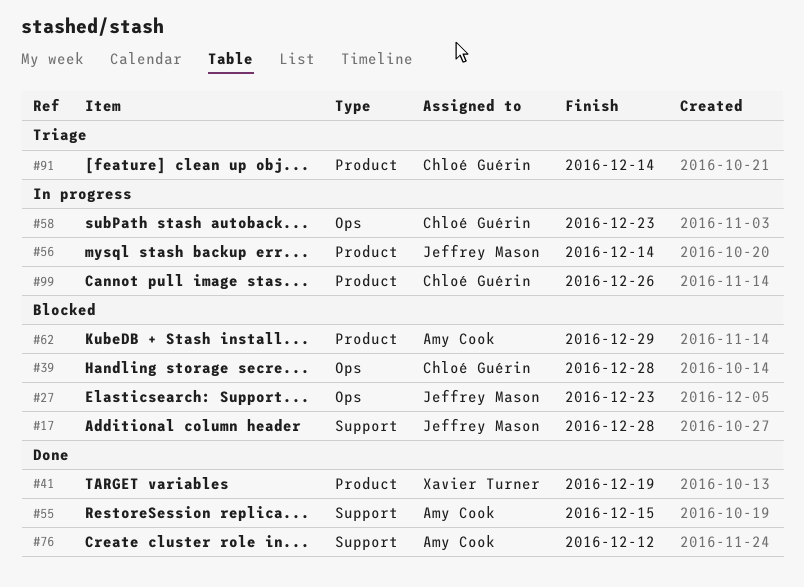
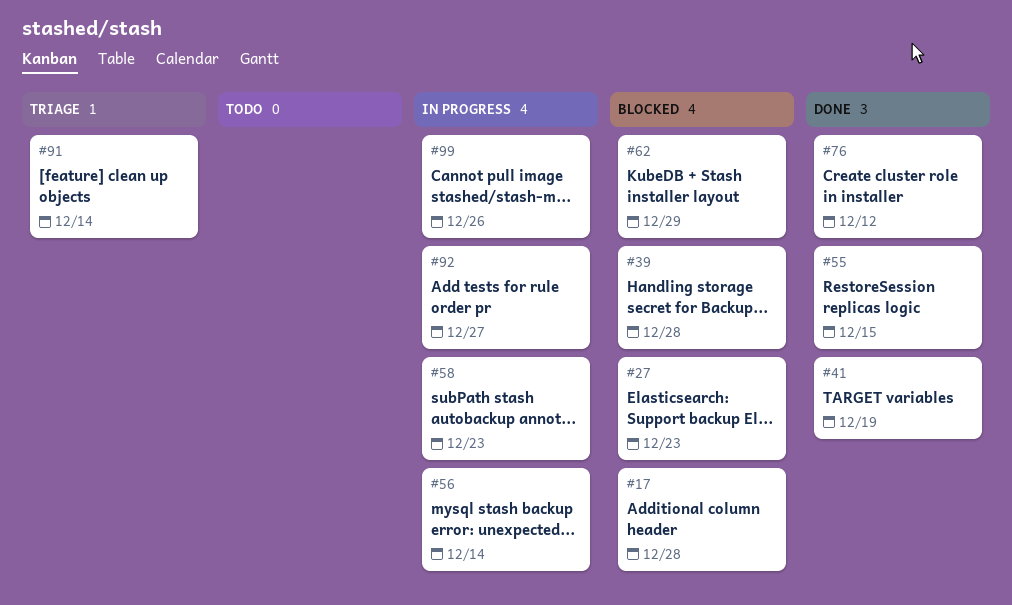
#92: none -> present

